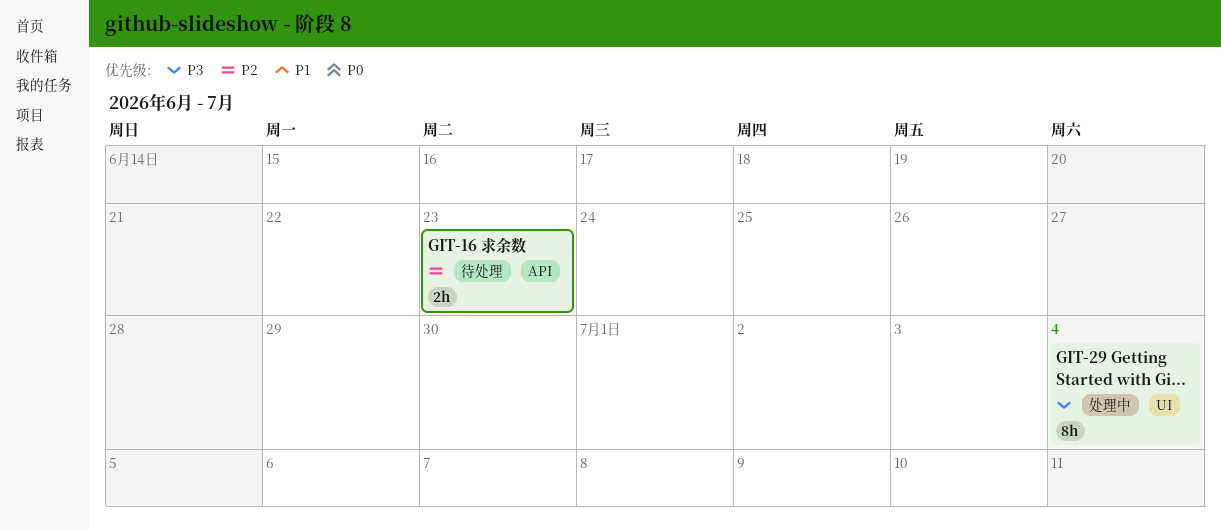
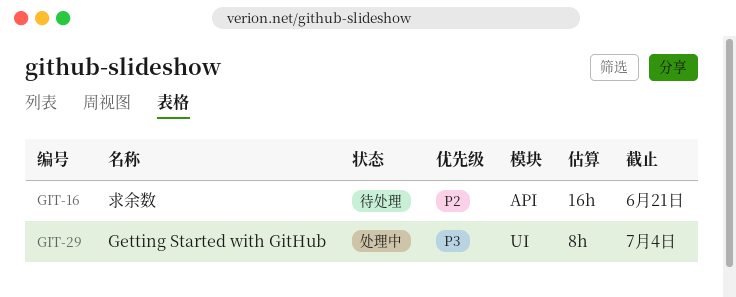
GIT-16, estimate: 2h -> 16h
GIT-16, due: Jun 23 -> Jun 21

